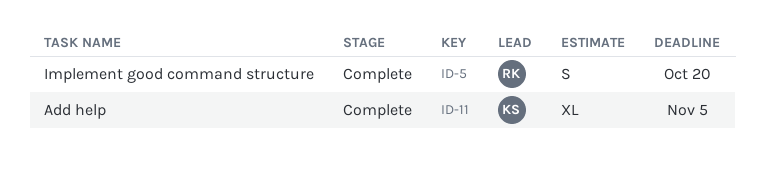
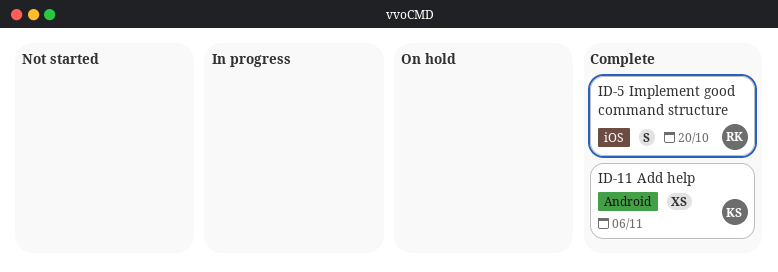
ID-11, estimate: XL -> XS
ID-11, due: Nov 5 -> Nov 6

